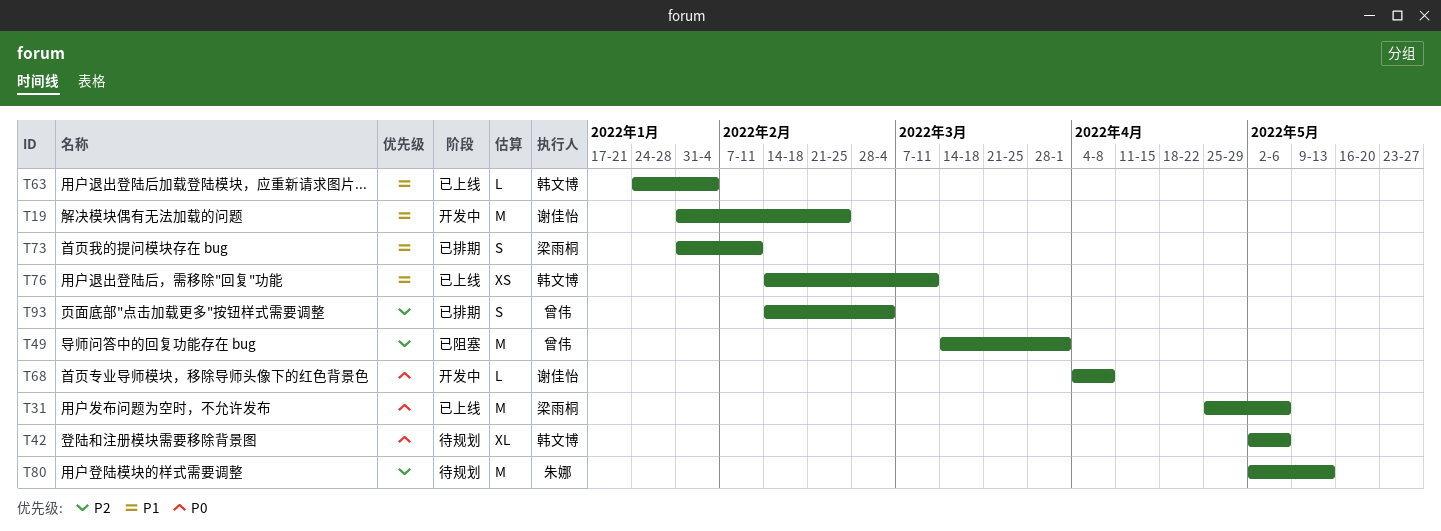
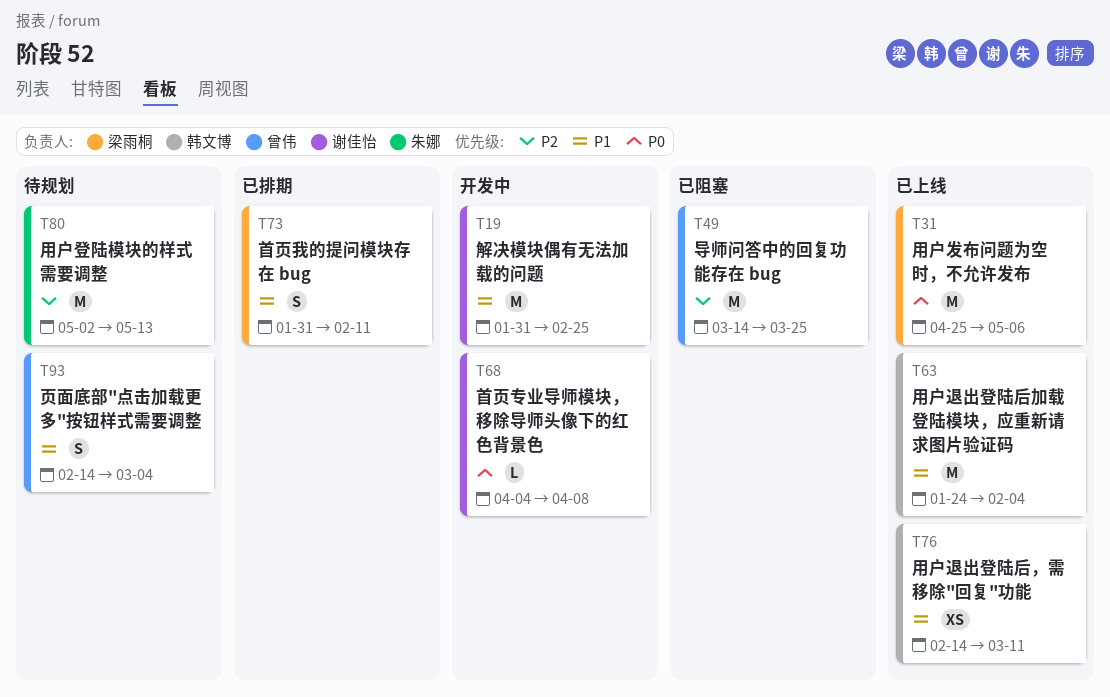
T42: present -> none
T49, due: Apr 1 -> Mar 25
T63, estimate: L -> M
T93, status: 已排期 -> 待规划
T93, priority: P2 -> P1

